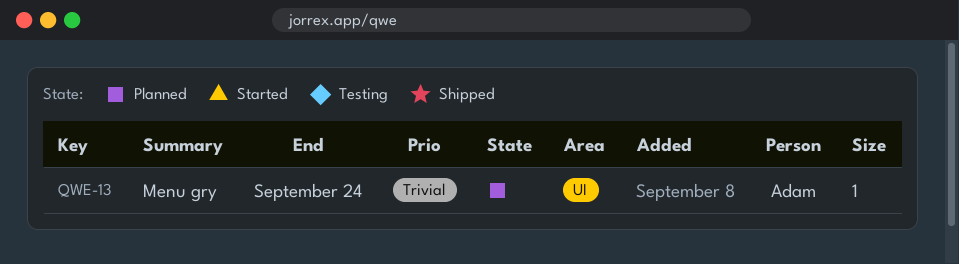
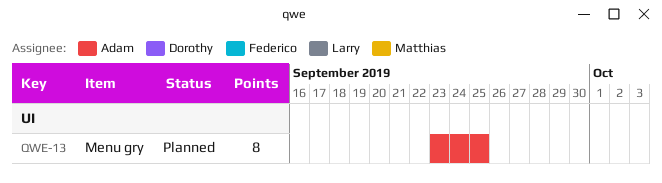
QWE-13, estimate: 1 -> 8
QWE-13, due: Sep 24 -> Sep 25

